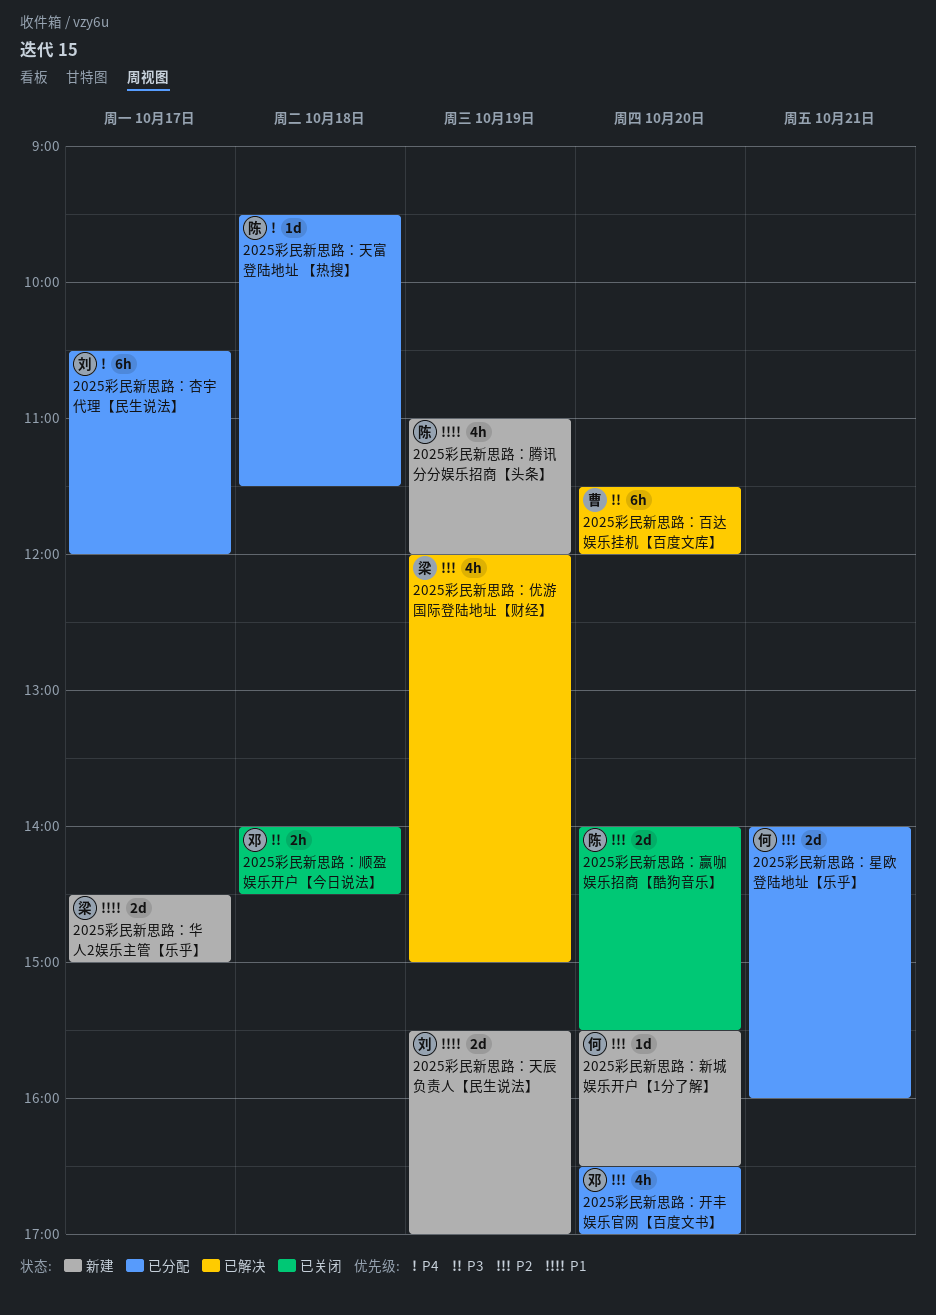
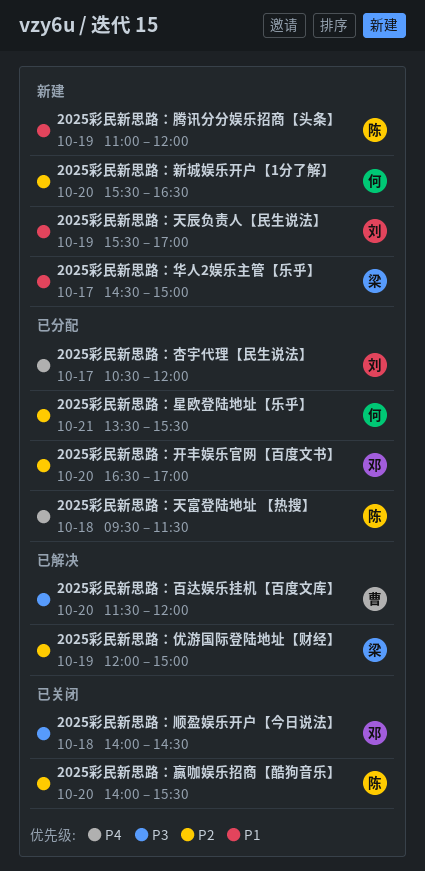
2025彩民新思路：星欧登陆地址【乐乎】, begins: 14:00 -> 13:30
2025彩民新思路：星欧登陆地址【乐乎】, ends: 16:00 -> 15:30

